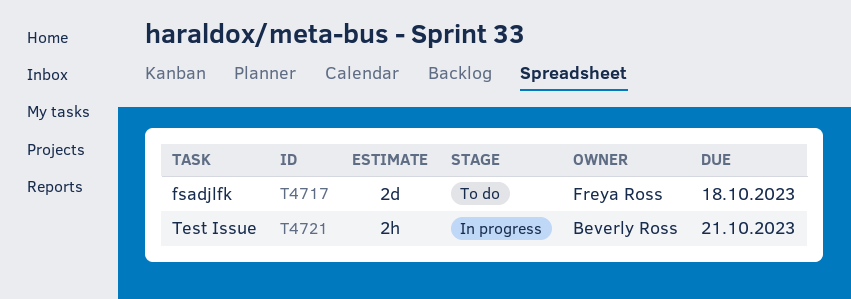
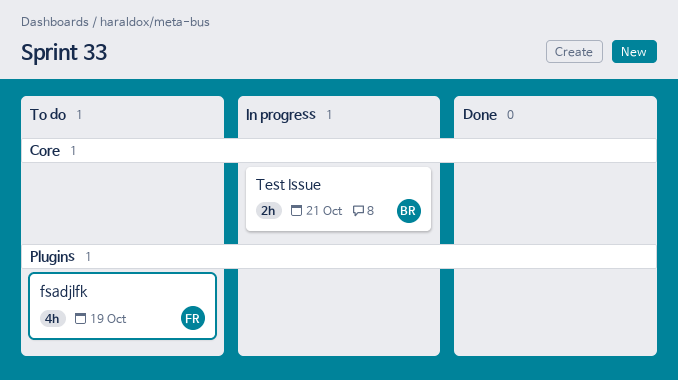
fsadjlfk, estimate: 2d -> 4h
fsadjlfk, due: Oct 18 -> Oct 19

